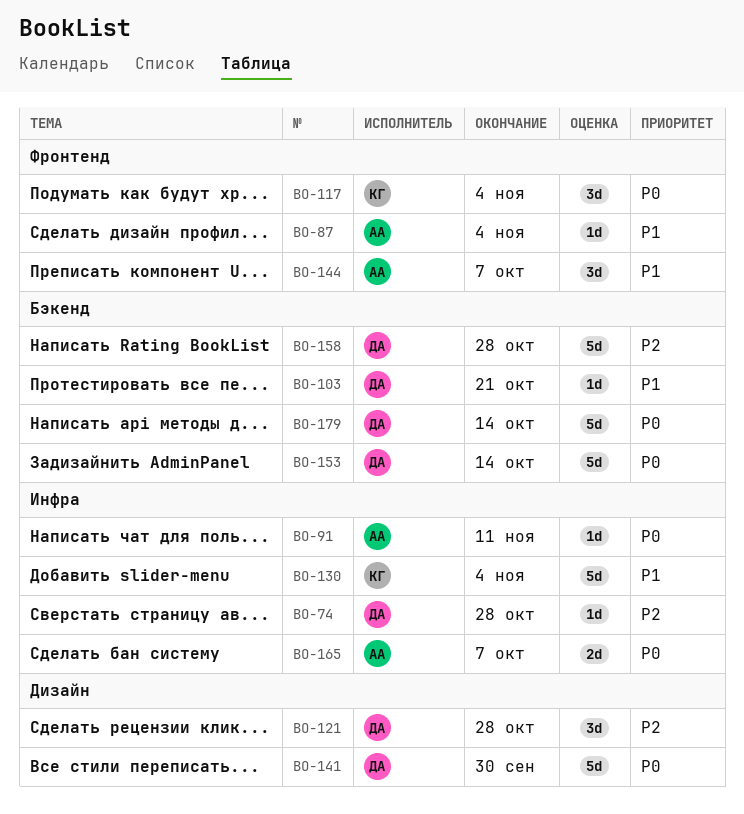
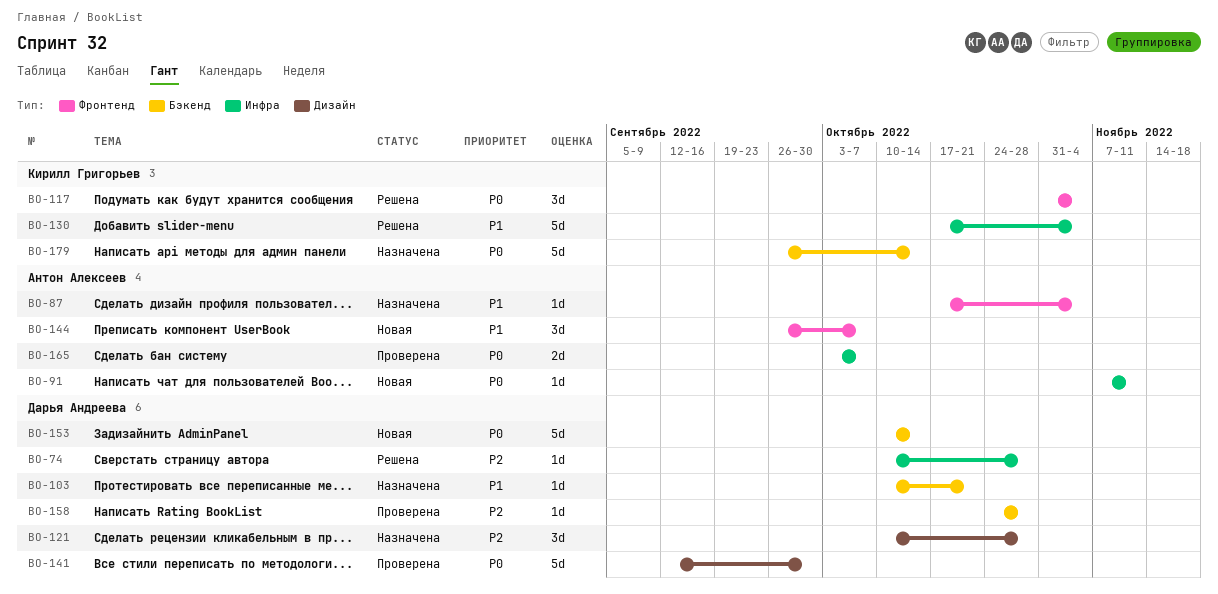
BO-158, estimate: 5d -> 1d
BO-179, owner: Дарья Андреева -> Кирилл Григорьев

